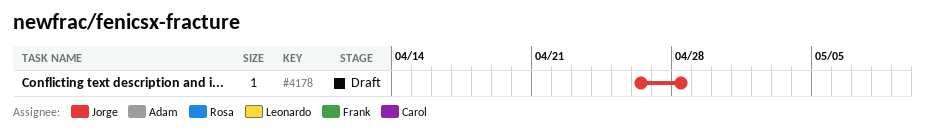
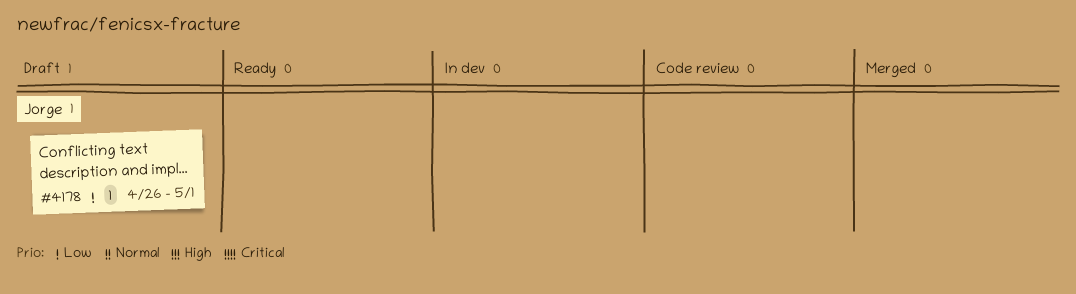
#4178, due: Apr 28 -> May 1

